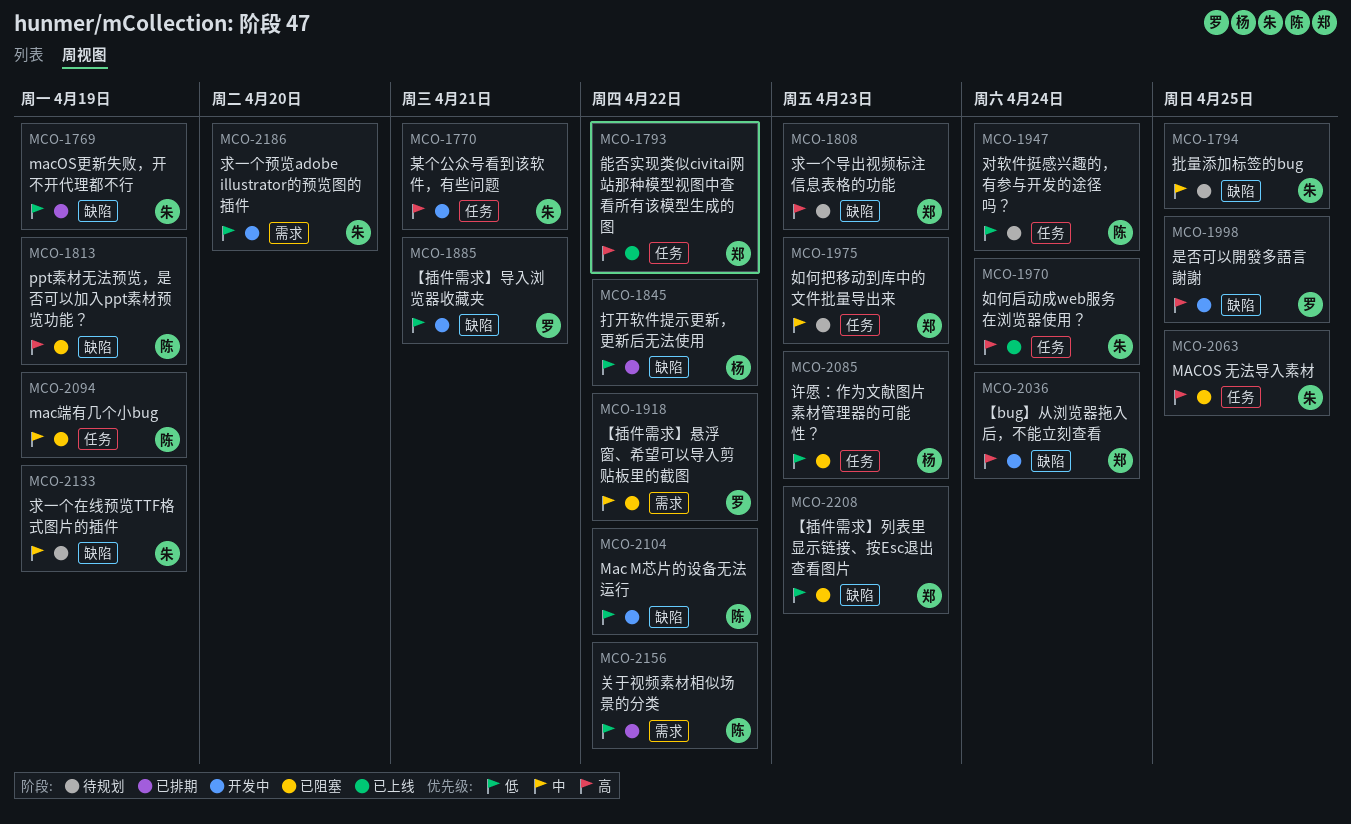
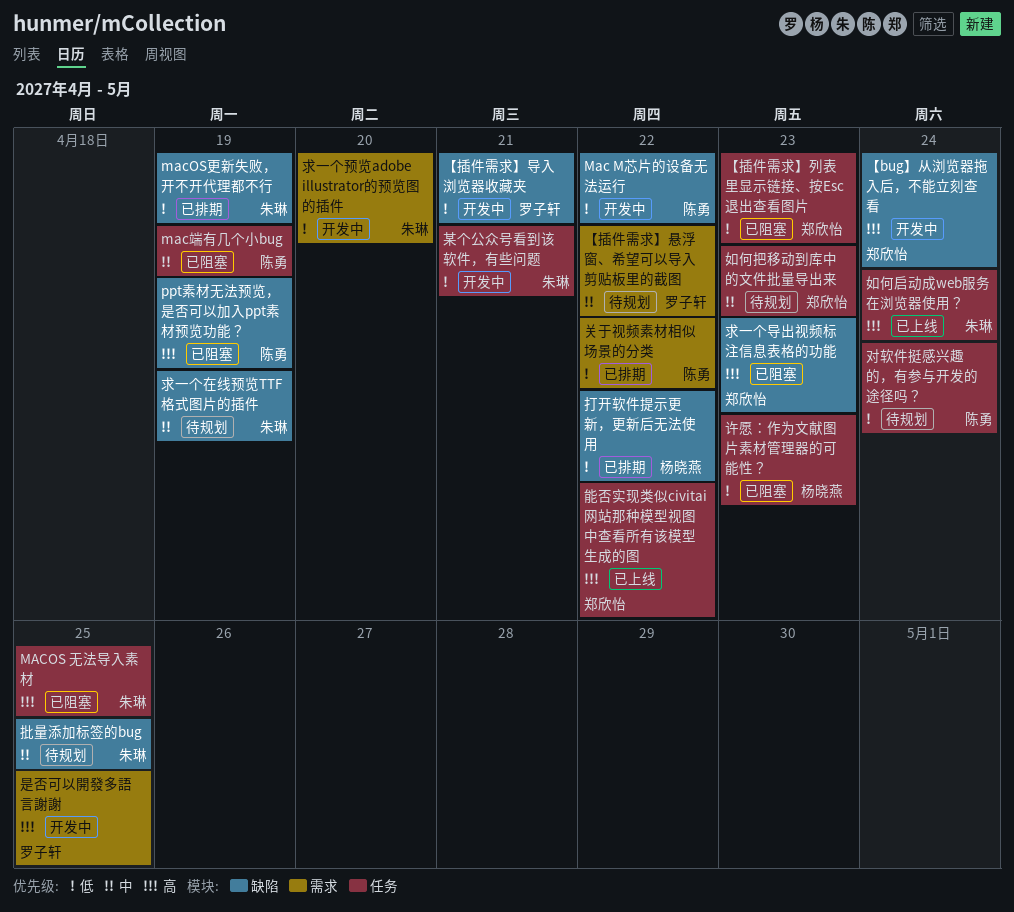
【插件需求】列表里显示链接、按Esc退出查看图片, label: 缺陷 -> 任务
【插件需求】悬浮窗、希望可以导入剪贴板里的截图, status: 已阻塞 -> 待规划
是否可以開發多語言謝謝, label: 缺陷 -> 需求
某个公众号看到该软件，有些问题, priority: 高 -> 低
求一个导出视频标注信息表格的功能, status: 待规划 -> 已阻塞

